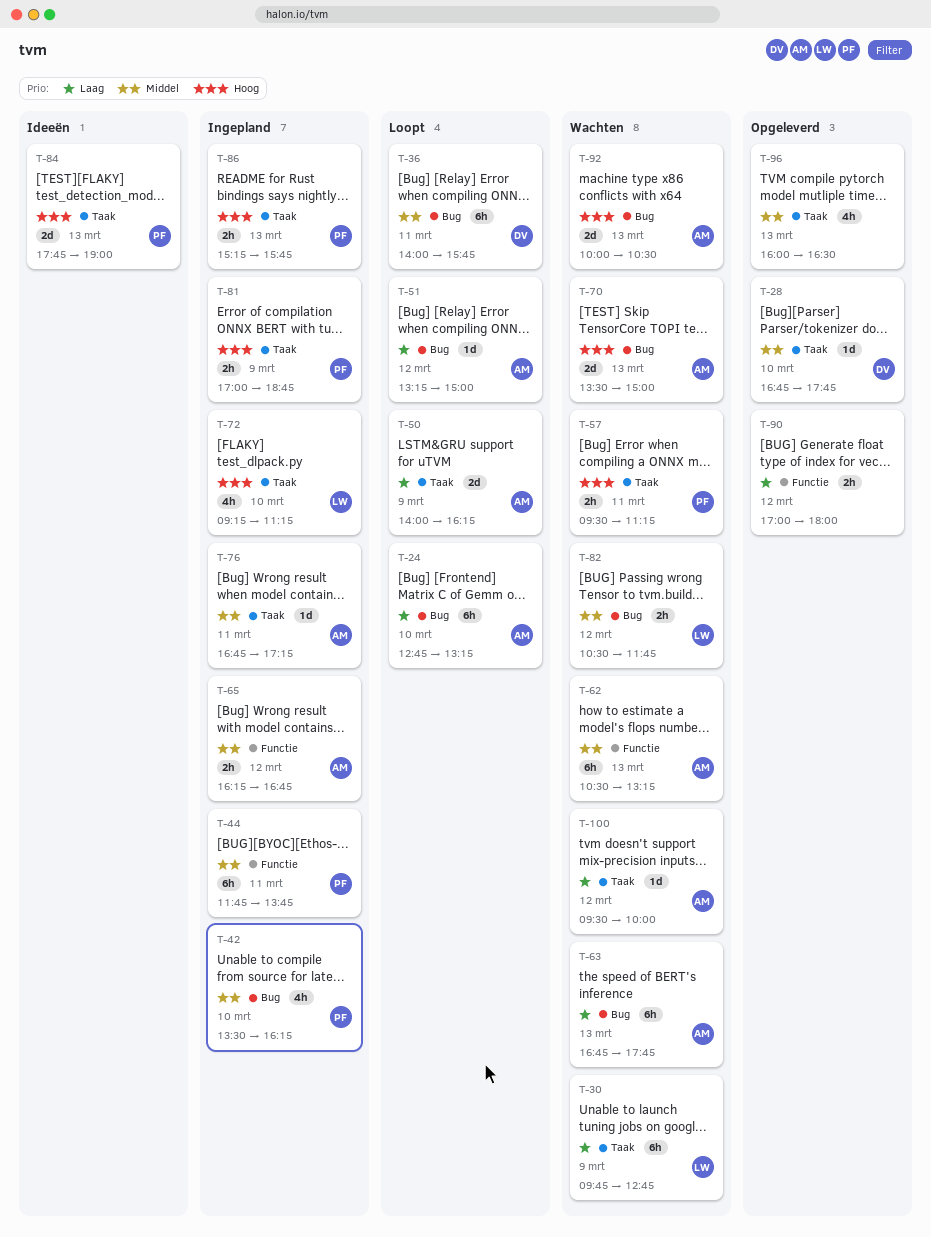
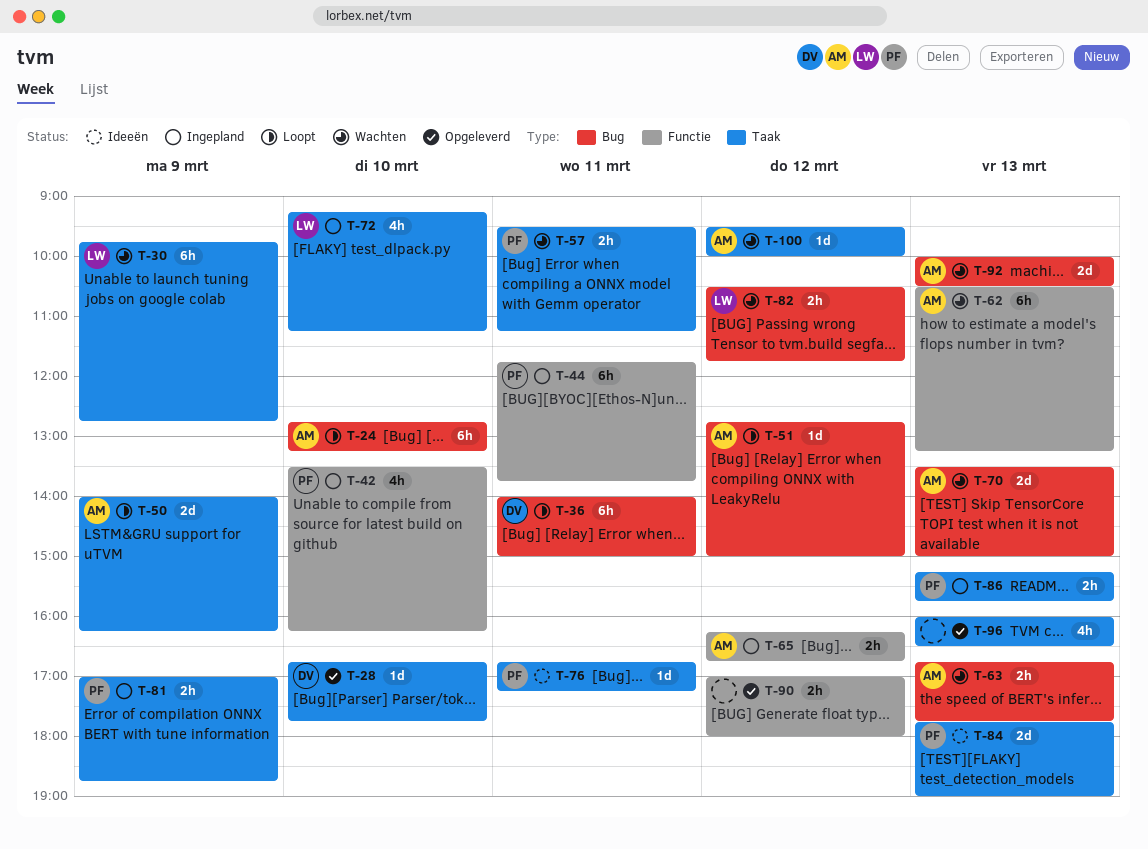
T-36, ends: 15:45 -> 15:00
T-42, label: Bug -> Functie
T-51, begins: 13:15 -> 12:45
T-63, estimate: 6h -> 2h
T-76, status: Ingepland -> Ideeën
T-76, owner: AM -> PF

